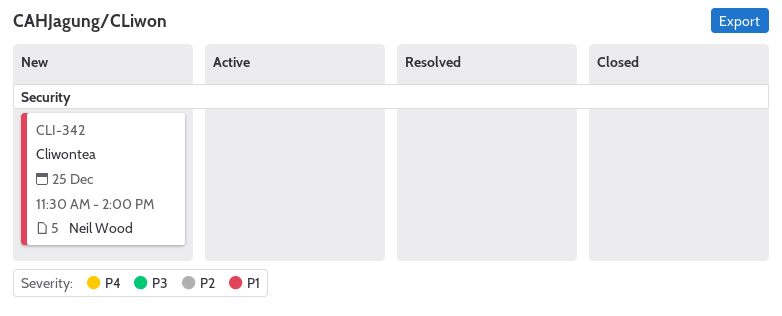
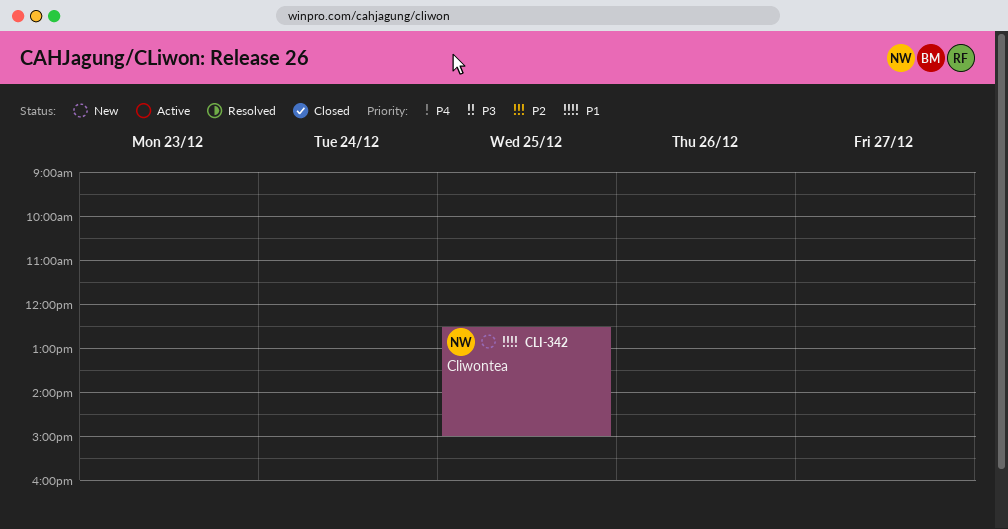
CLI-342, begins: 11:30 -> 12:30
CLI-342, ends: 14:00 -> 15:00

